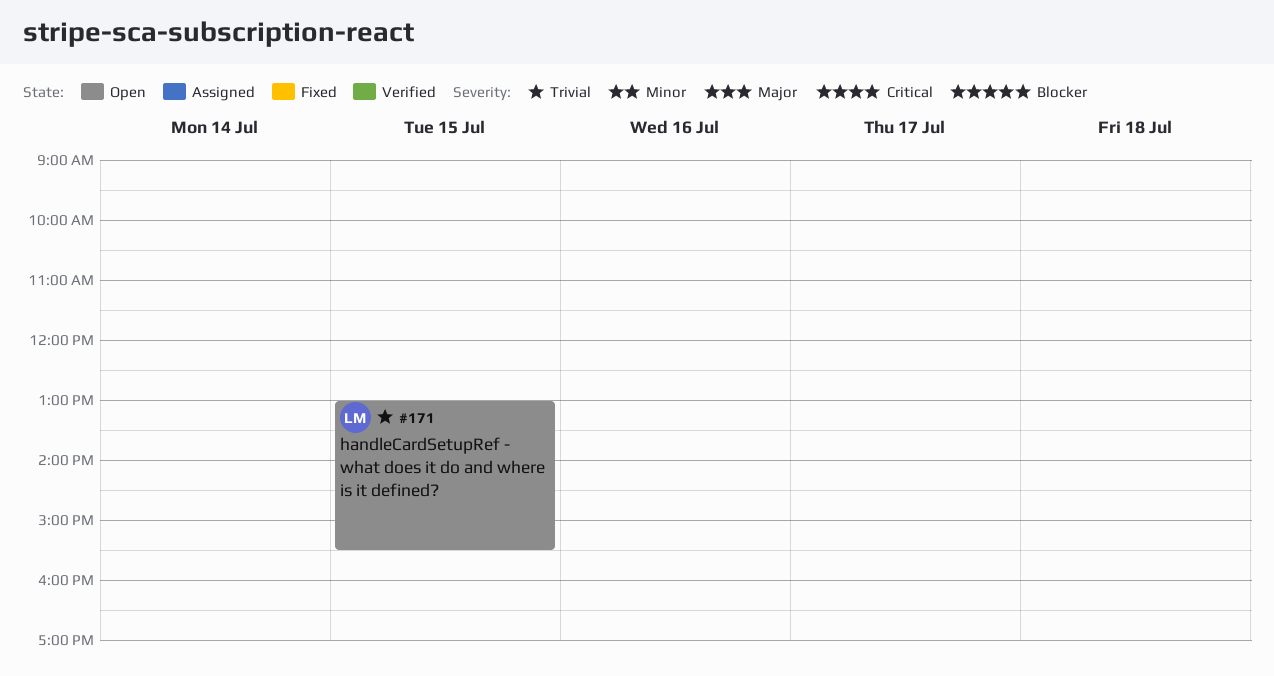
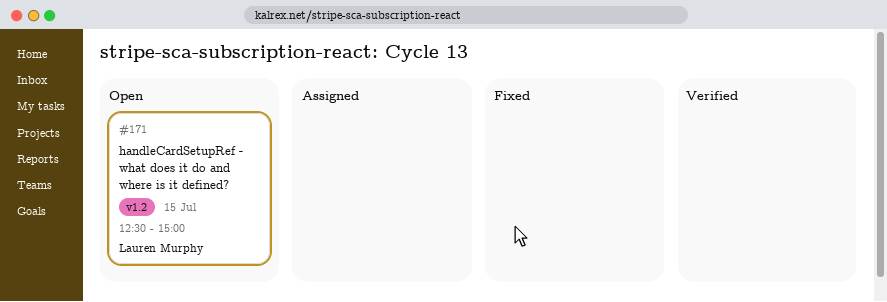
#171, begins: 13:00 -> 12:30
#171, ends: 15:30 -> 15:00

